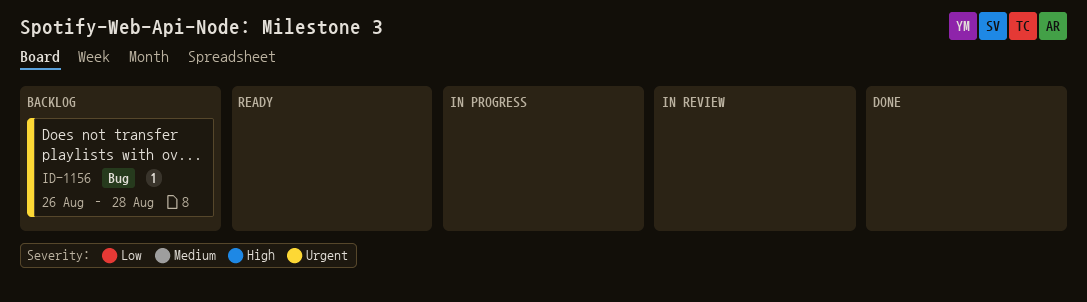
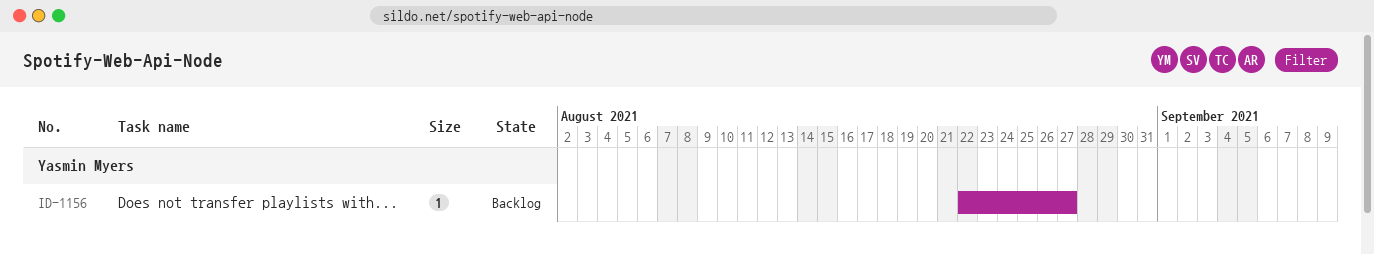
ID-1156, start: Aug 26 -> Aug 22
ID-1156, due: Aug 28 -> Aug 27

